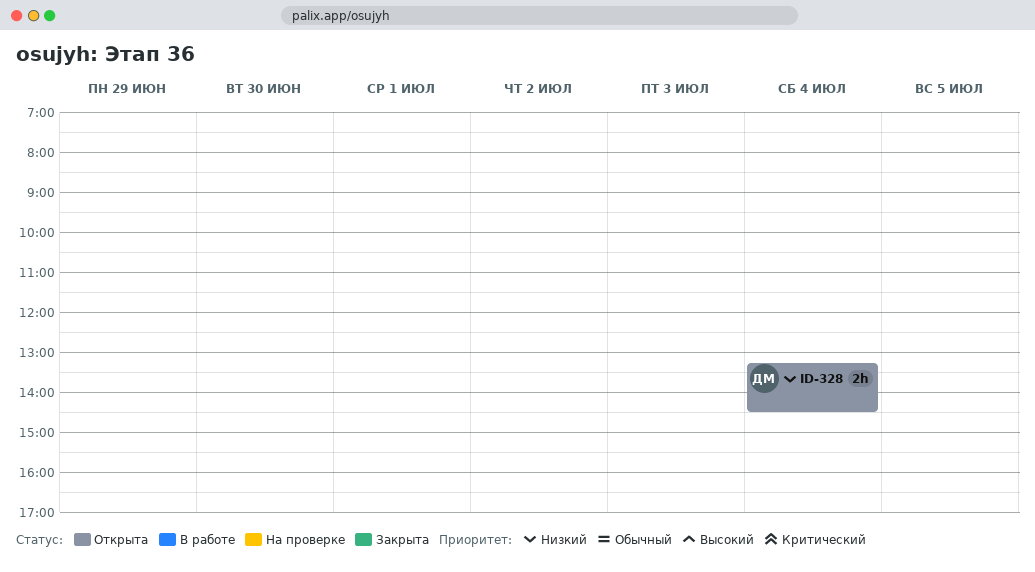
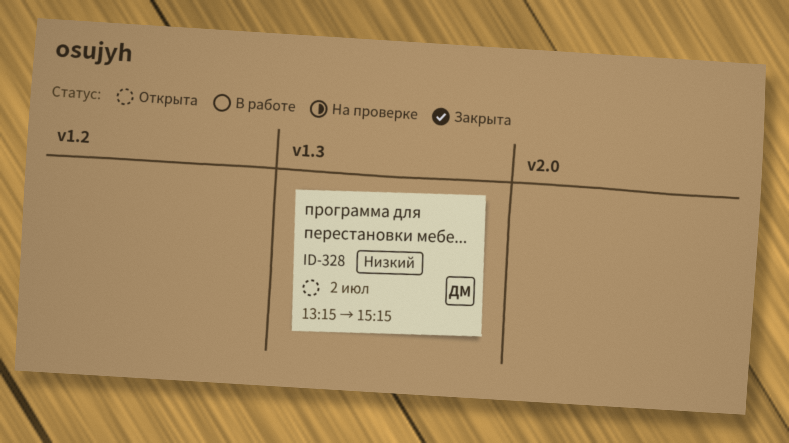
ID-328, day: Jul 4 -> Jul 2
ID-328, ends: 14:30 -> 15:15

